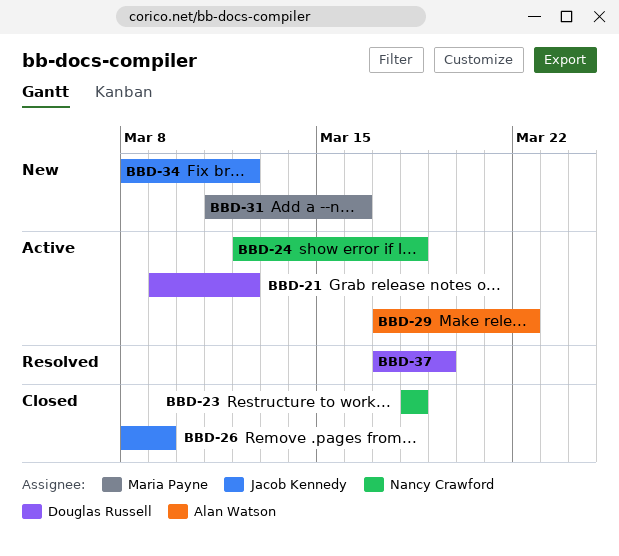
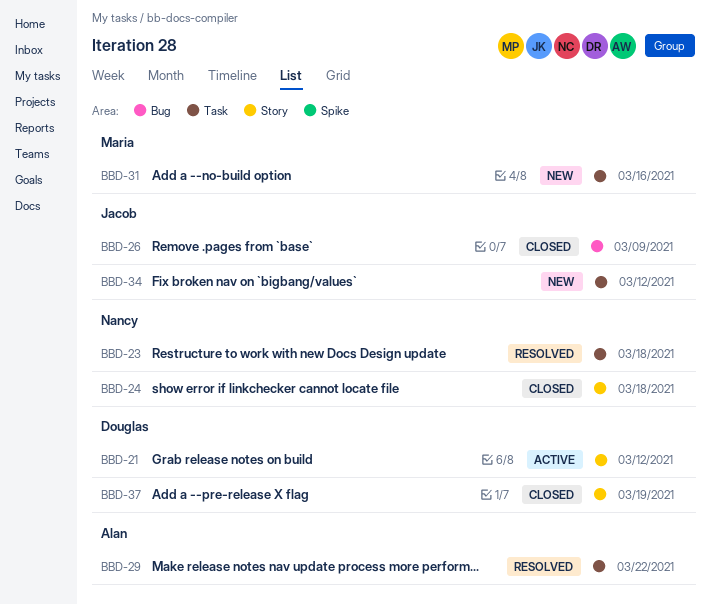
BBD-23, status: Closed -> Resolved
BBD-24, status: Active -> Closed
BBD-29, status: Active -> Resolved
BBD-37, status: Resolved -> Closed

